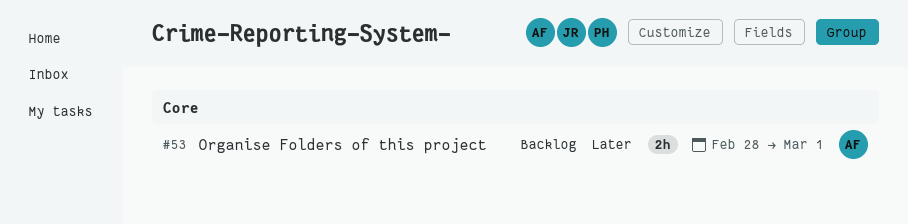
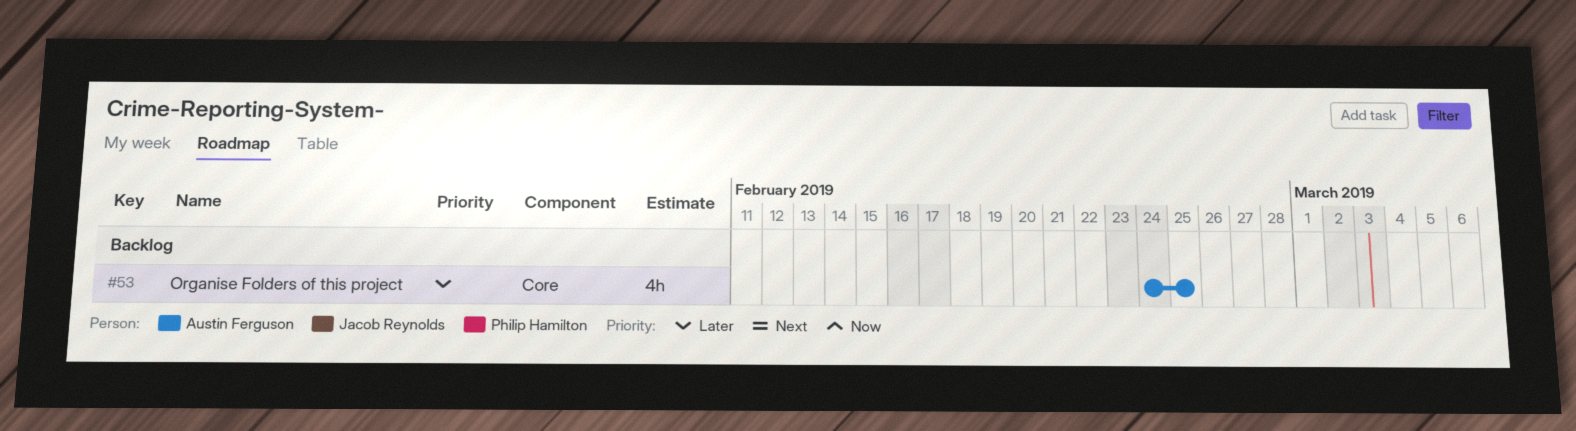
#53, estimate: 2h -> 4h
#53, start: Feb 28 -> Feb 24
#53, due: Mar 1 -> Feb 25

